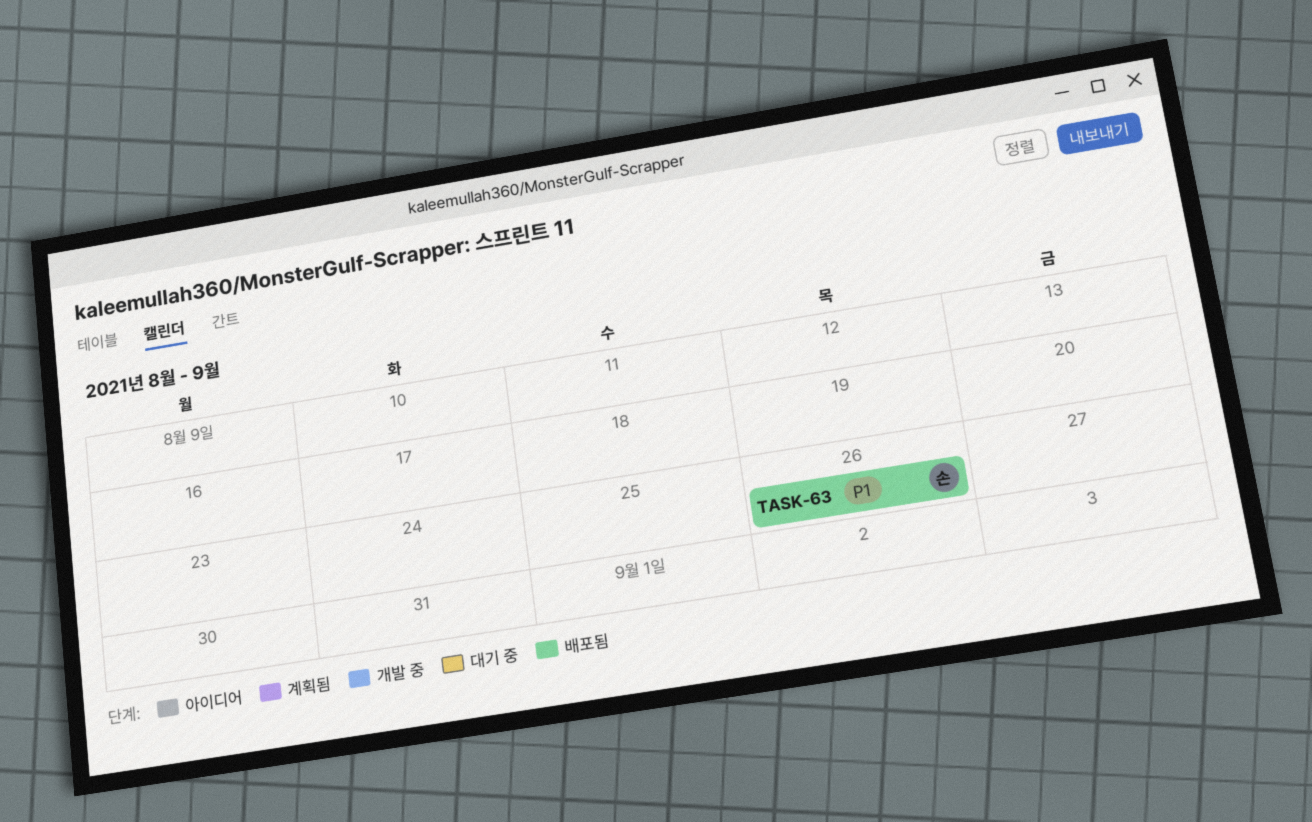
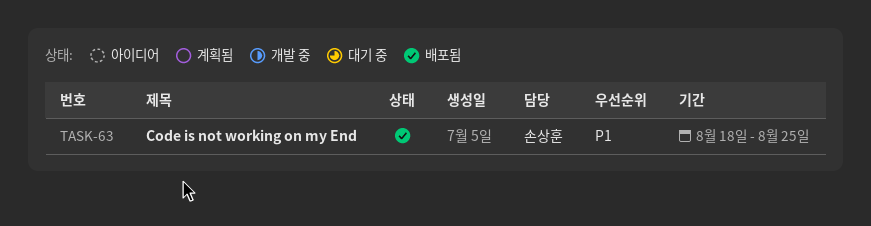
TASK-63, due: Aug 26 -> Aug 25

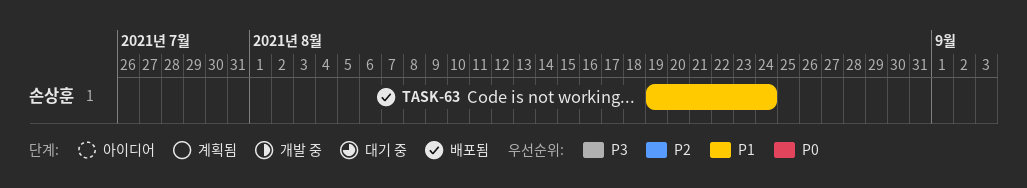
TASK-63, start: Aug 18 -> Aug 19
TASK-63, due: Aug 25 -> Aug 24

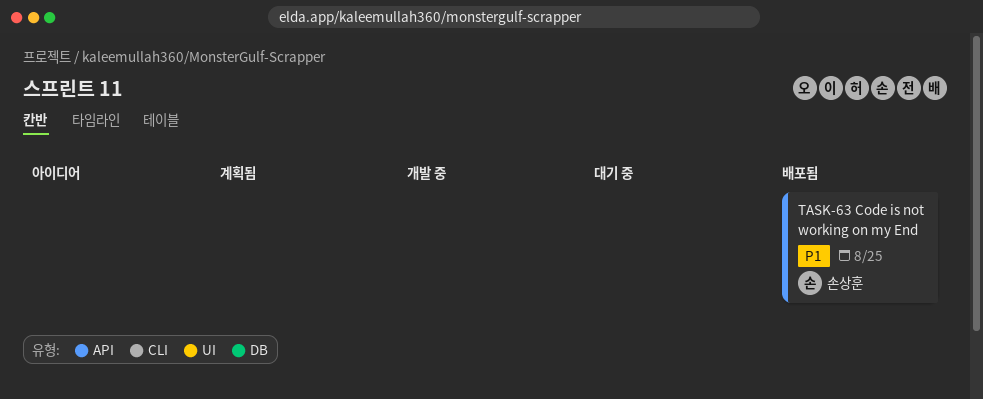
TASK-63, due: Aug 24 -> Aug 25

